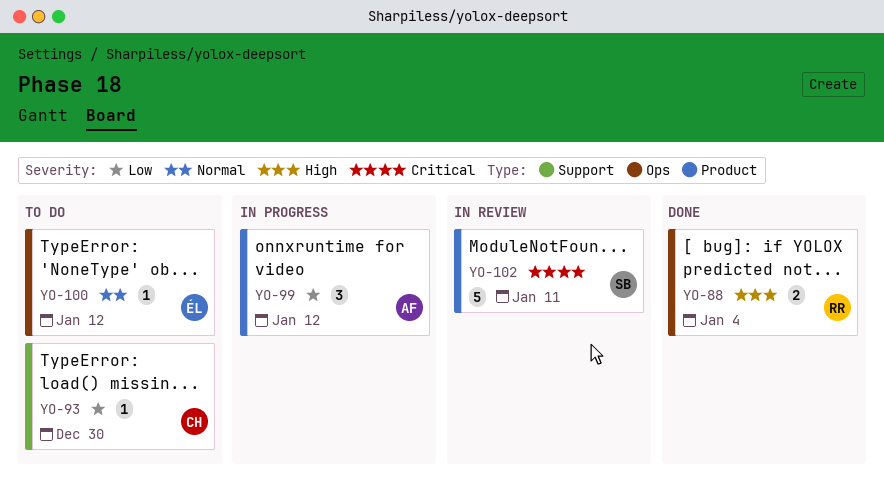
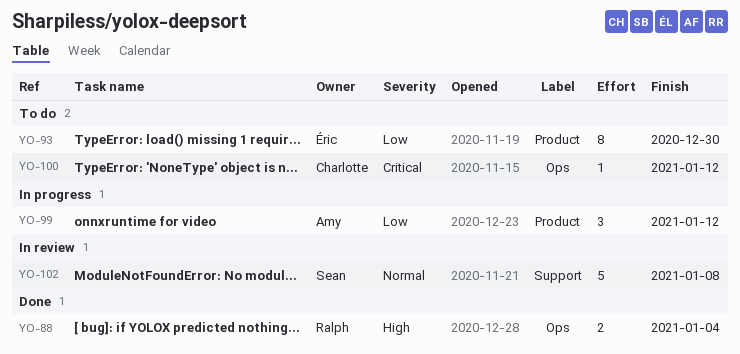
YO-93, owner: Charlotte -> Éric
YO-93, label: Support -> Product
YO-93, estimate: 1 -> 8
YO-100, owner: Éric -> Charlotte
YO-100, priority: Normal -> Critical
YO-102, priority: Critical -> Normal
YO-102, label: Product -> Support
YO-102, due: Jan 11 -> Jan 8

